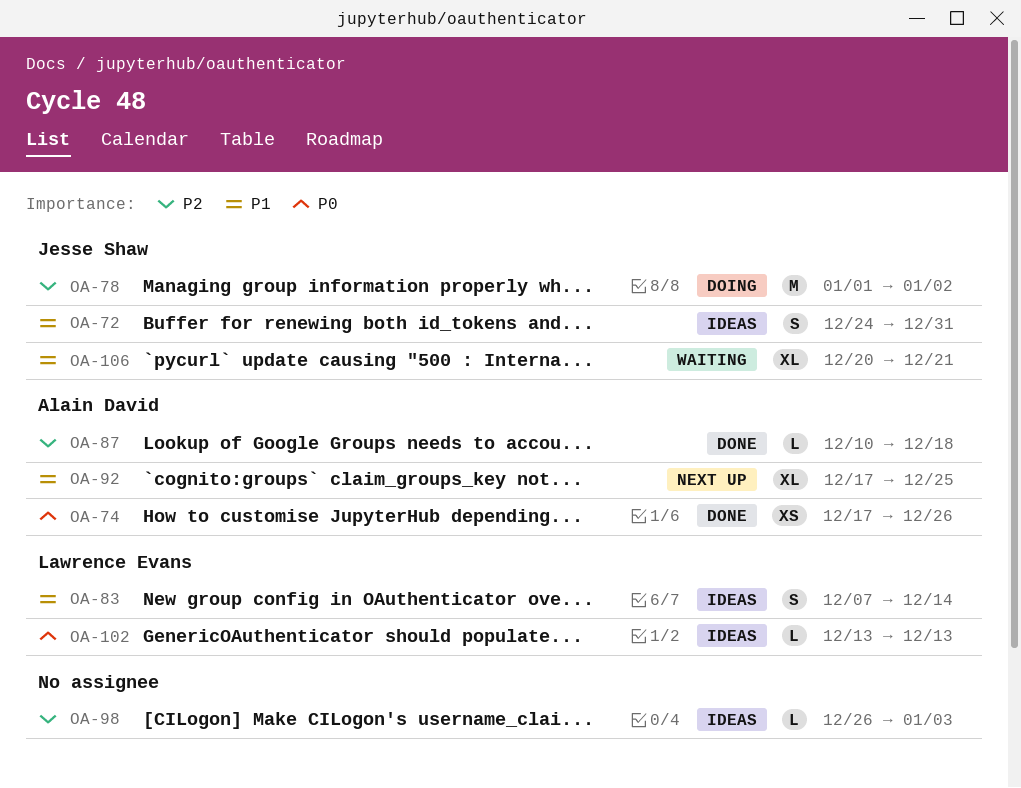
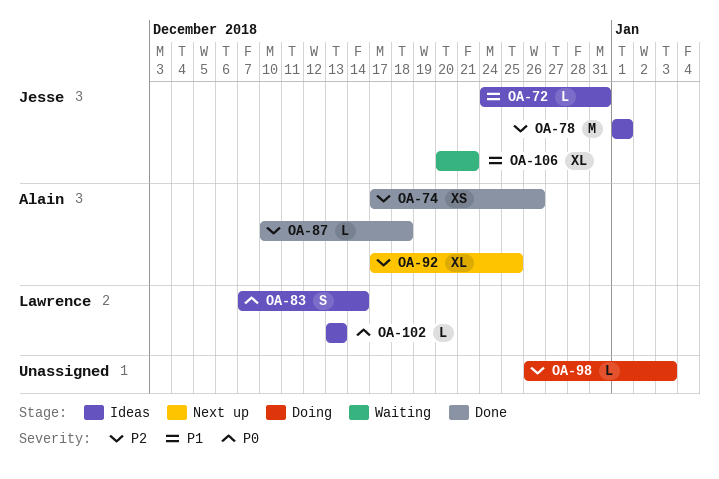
OA-72, estimate: S -> L
OA-74, priority: P0 -> P2
OA-78, status: Doing -> Ideas
OA-78, due: Jan 2 -> Jan 1
OA-83, priority: P1 -> P0
OA-92, priority: P1 -> P2
OA-98, status: Ideas -> Doing

